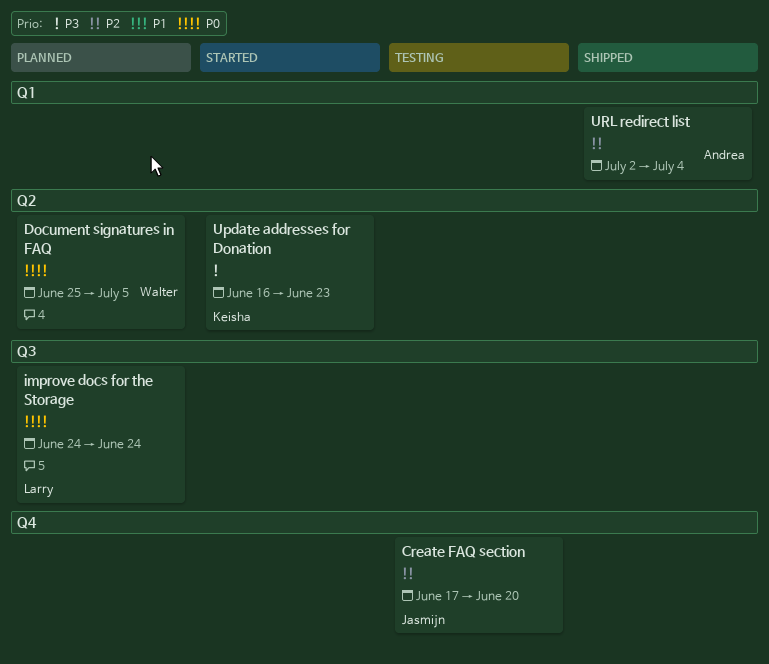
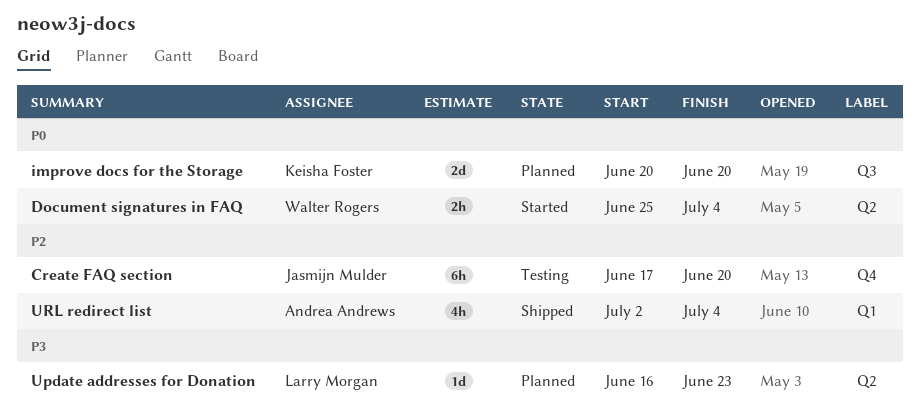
Document signatures in FAQ, status: Planned -> Started
Document signatures in FAQ, due: Jul 5 -> Jul 4
improve docs for the Storage, owner: Larry Morgan -> Keisha Foster
improve docs for the Storage, start: Jun 24 -> Jun 20
improve docs for the Storage, due: Jun 24 -> Jun 20
Update addresses for Donation, status: Started -> Planned
Update addresses for Donation, owner: Keisha Foster -> Larry Morgan

